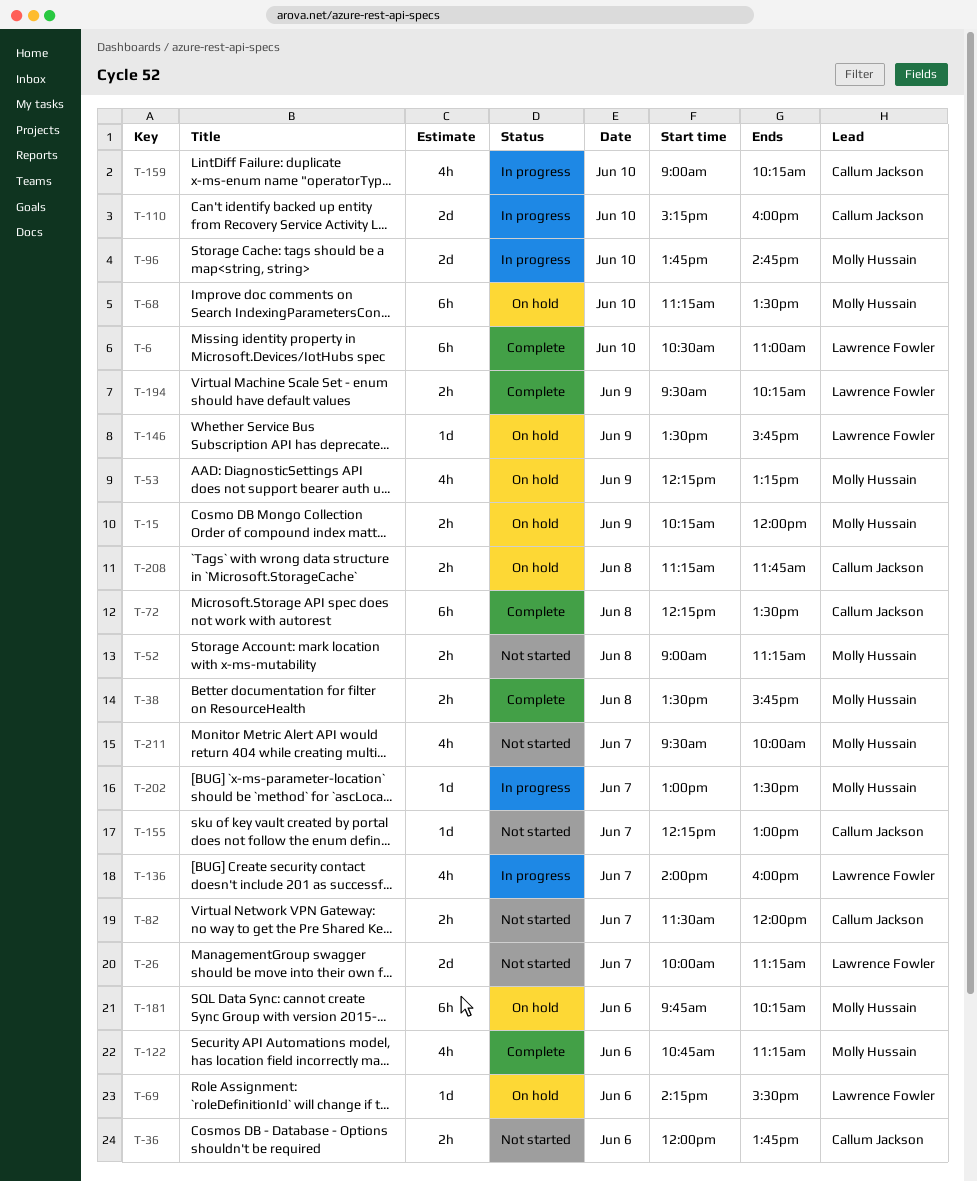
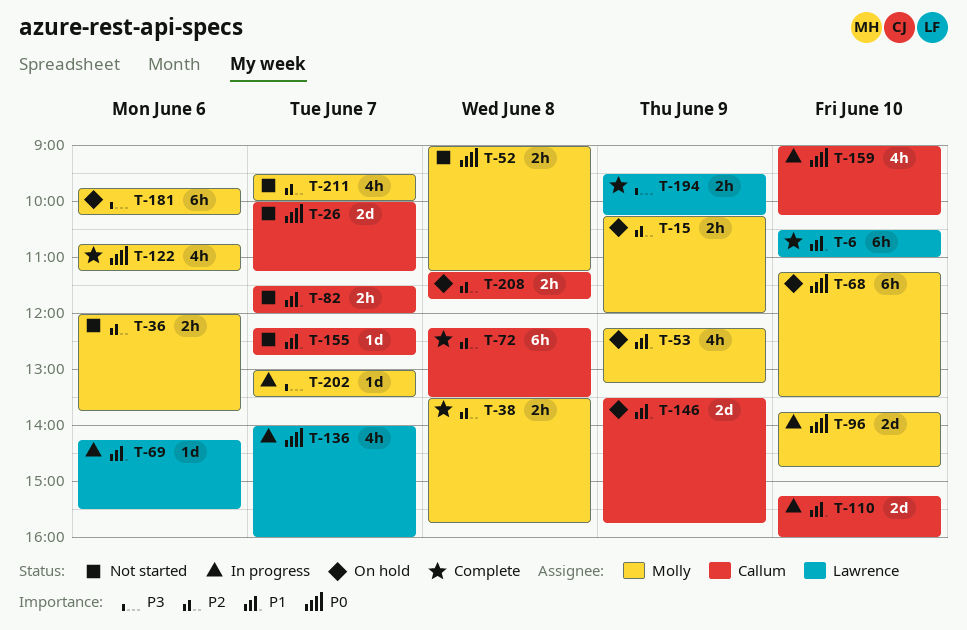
T-26, owner: Lawrence Fowler -> Callum Jackson
T-36, owner: Callum Jackson -> Molly Hussain
T-69, status: On hold -> In progress
T-146, owner: Lawrence Fowler -> Callum Jackson
T-146, estimate: 1d -> 2d
T-155, ends: 13:00 -> 12:45

